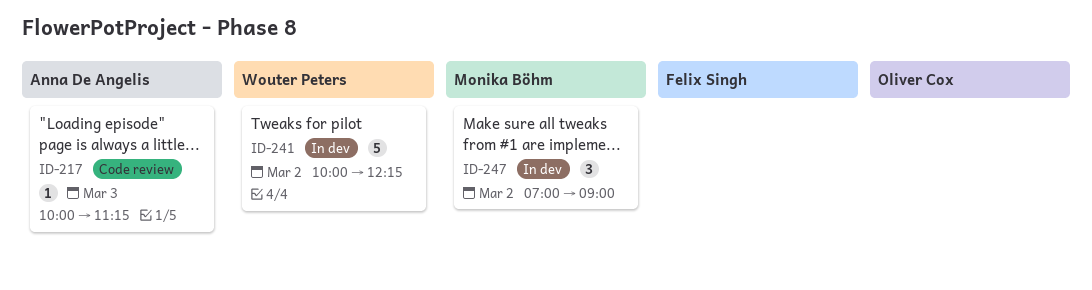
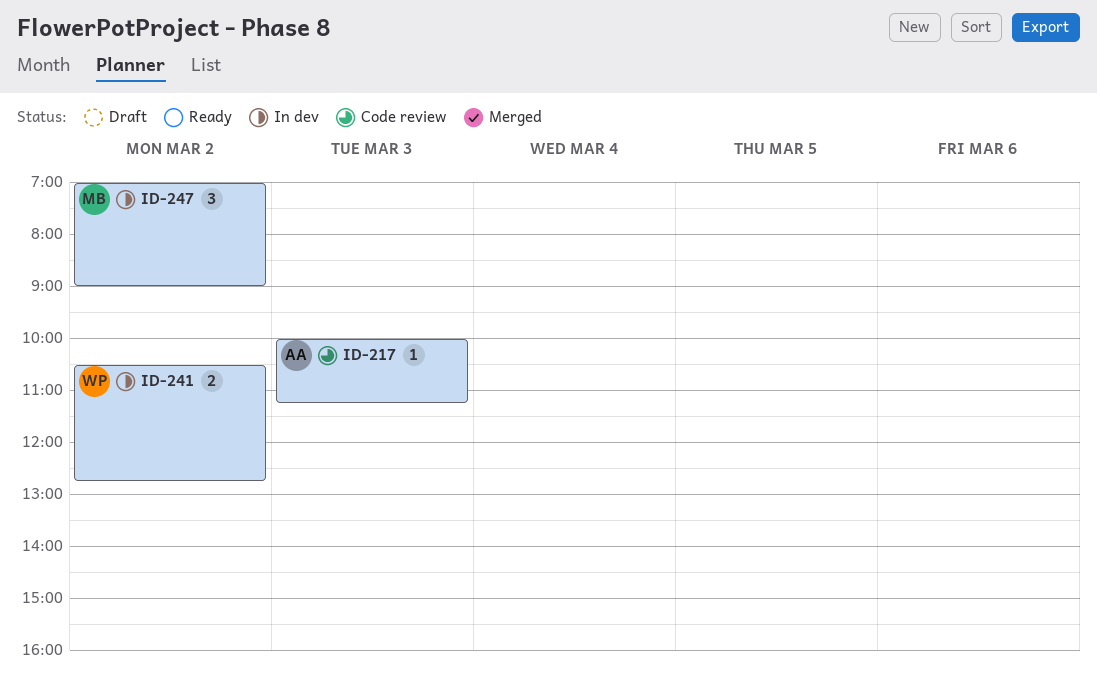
ID-241, estimate: 5 -> 2
ID-241, begins: 10:00 -> 10:30
ID-241, ends: 12:15 -> 12:45

